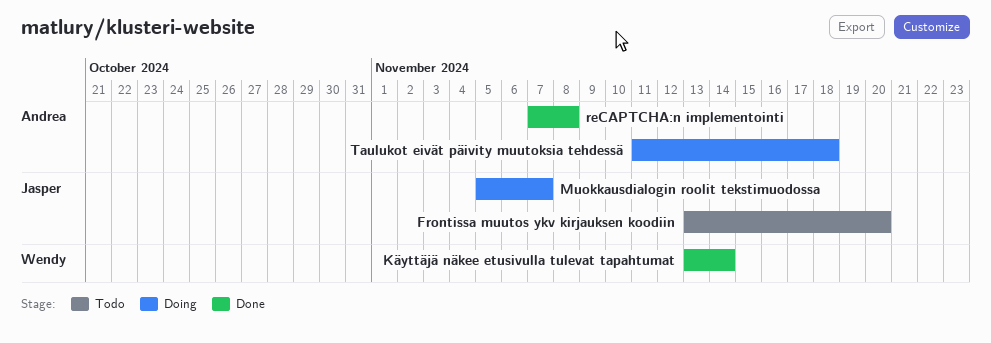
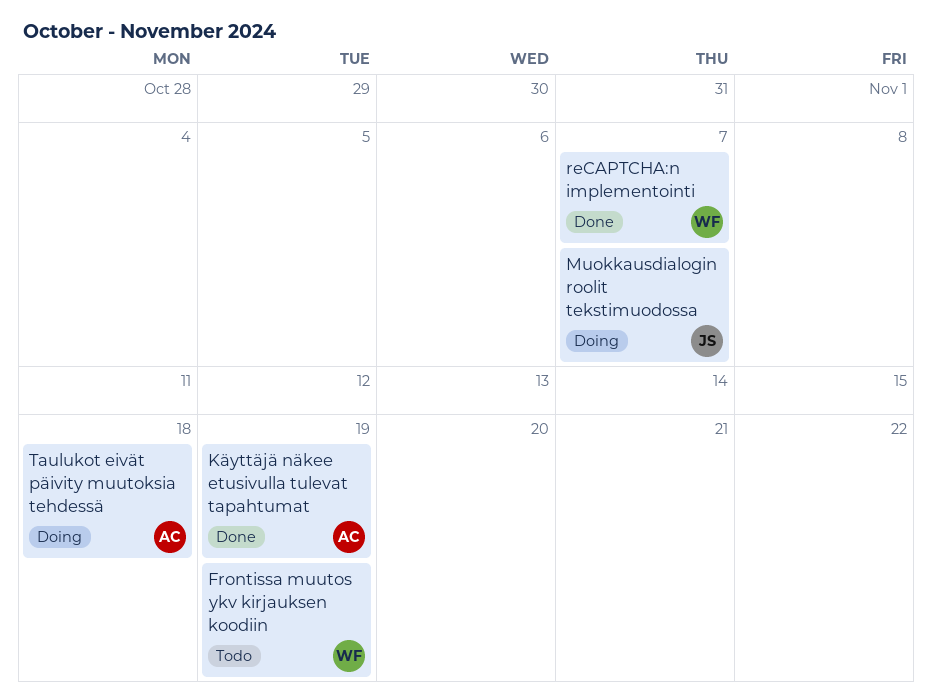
Frontissa muutos ykv kirjauksen koodiin, owner: Jasper -> Wendy
Frontissa muutos ykv kirjauksen koodiin, due: Nov 20 -> Nov 19
Käyttäjä näkee etusivulla tulevat tapahtumat, owner: Wendy -> Andrea
Käyttäjä näkee etusivulla tulevat tapahtumat, due: Nov 14 -> Nov 19
reCAPTCHA:n implementointi, owner: Andrea -> Wendy
reCAPTCHA:n implementointi, due: Nov 8 -> Nov 7

